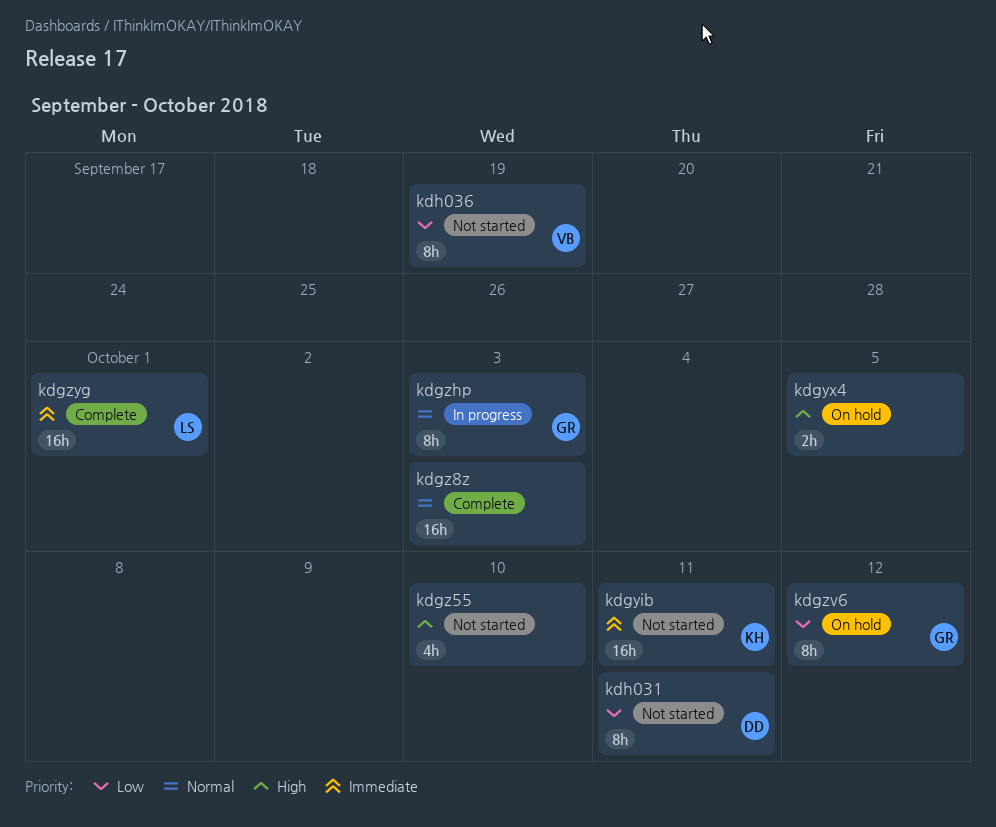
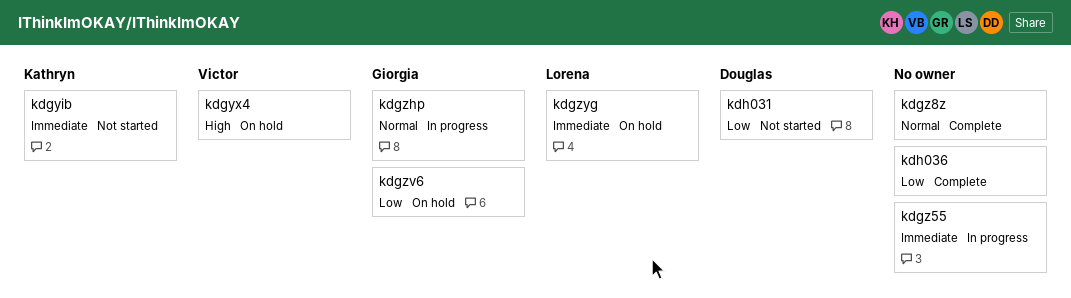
kdgyx4, owner: none -> Victor
kdgz55, status: Not started -> In progress
kdgz55, priority: High -> Immediate
kdgzyg, status: Complete -> On hold
kdh036, status: Not started -> Complete
kdh036, owner: Victor -> none

